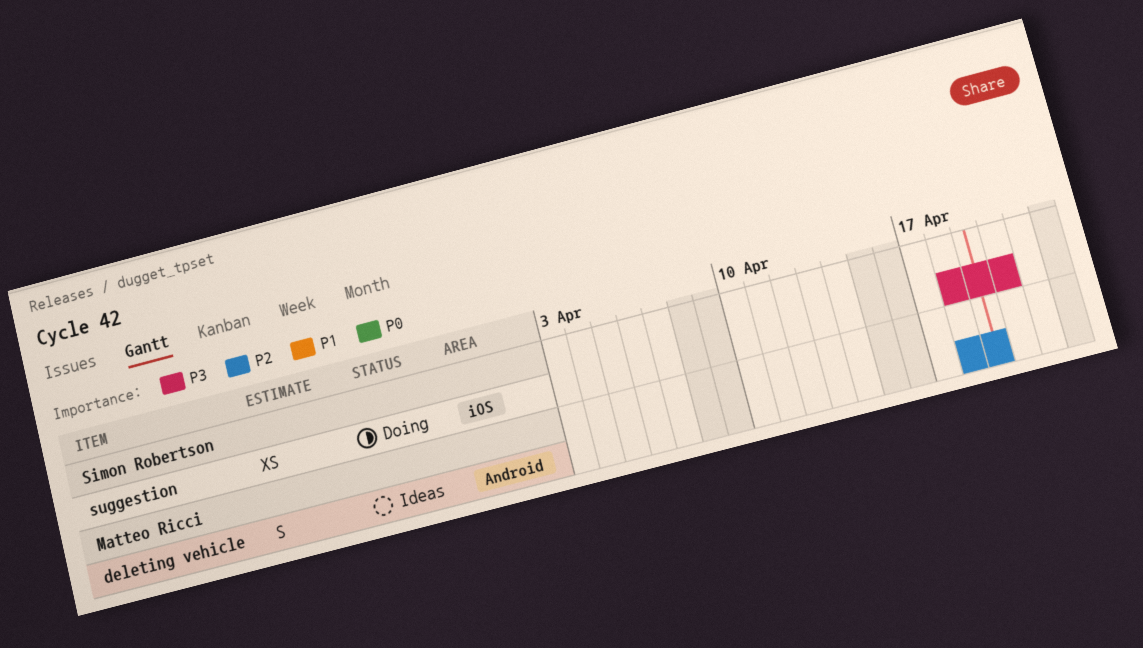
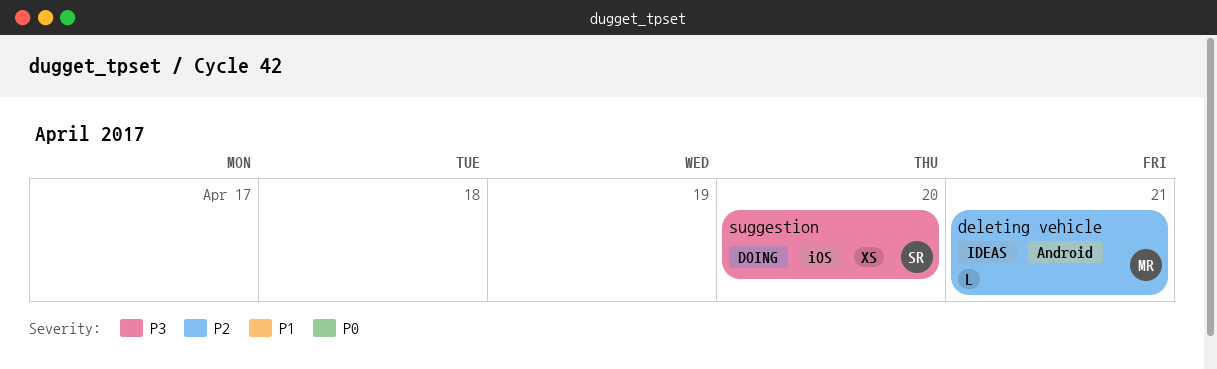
deleting vehicle, estimate: S -> L
deleting vehicle, due: Apr 19 -> Apr 21

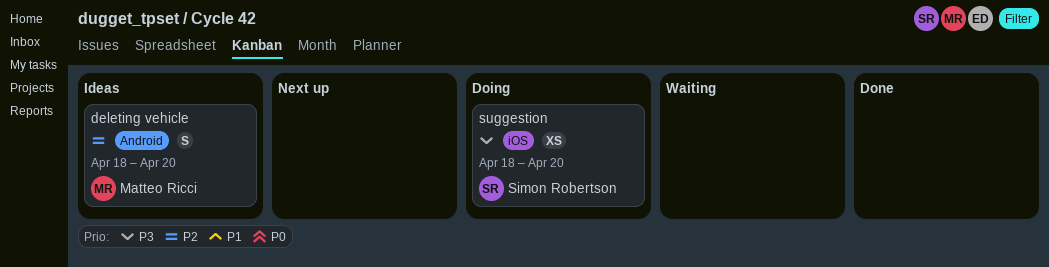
deleting vehicle, estimate: L -> S
deleting vehicle, due: Apr 21 -> Apr 20

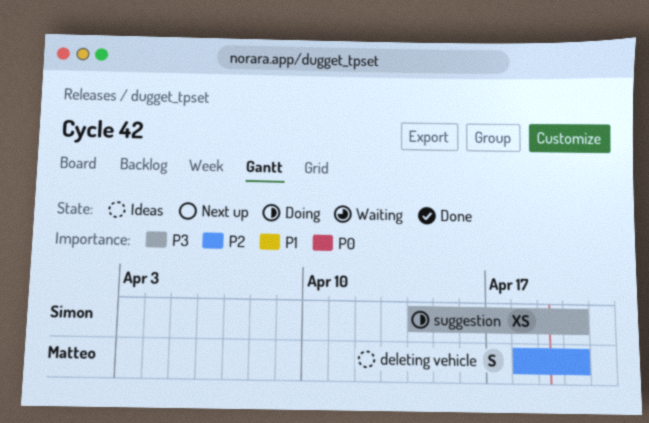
suggestion, start: Apr 18 -> Apr 14

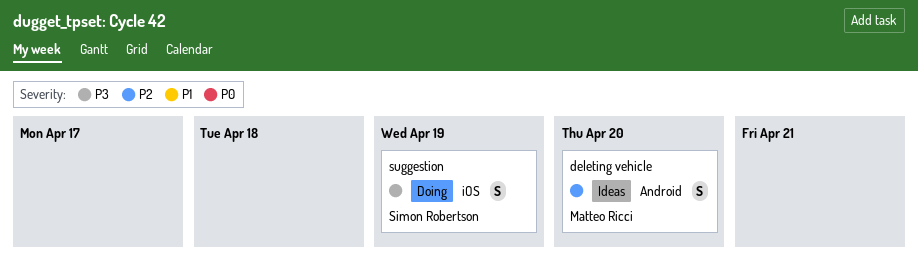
suggestion, estimate: XS -> S
suggestion, due: Apr 20 -> Apr 19

